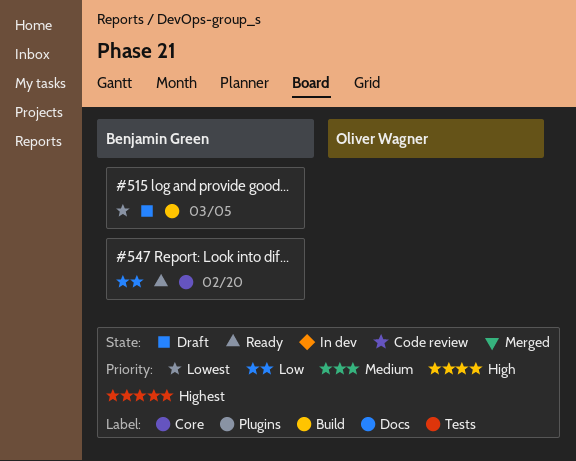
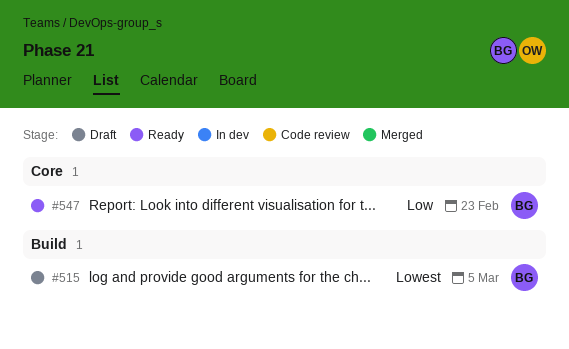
#547, due: Feb 20 -> Feb 23

